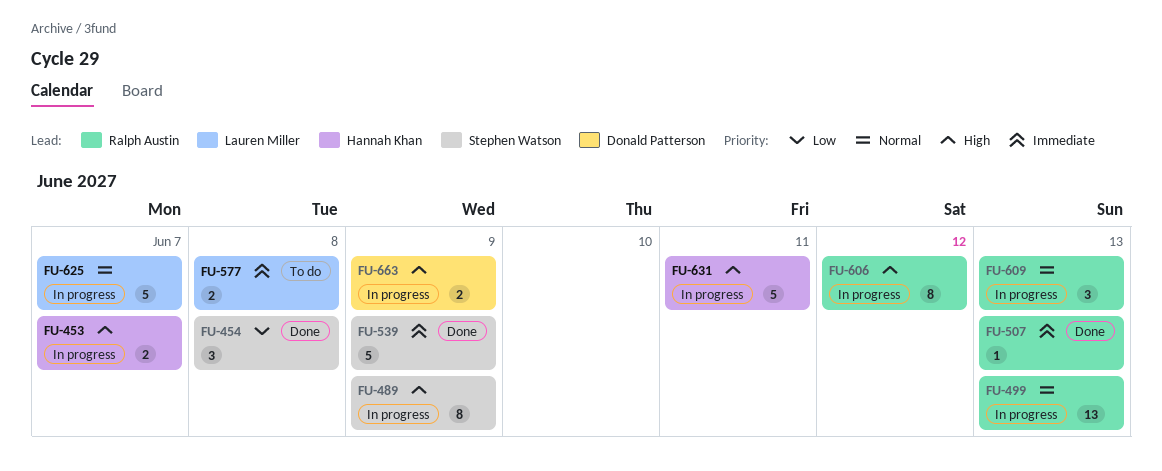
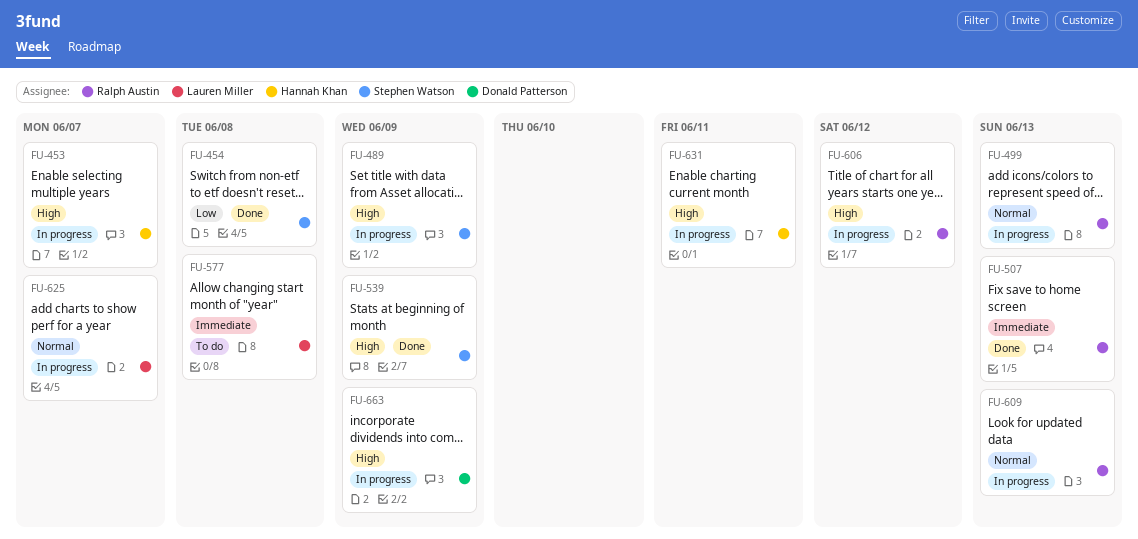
FU-539, priority: Immediate -> High

